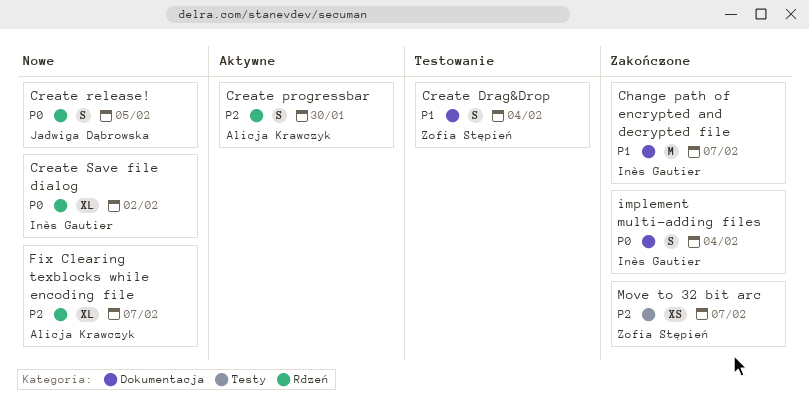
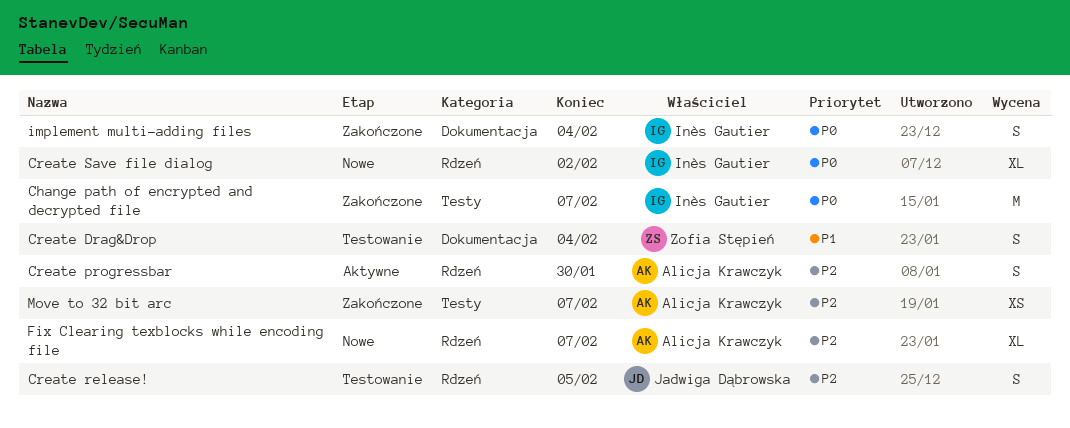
Change path of encrypted and decrypted file, priority: P1 -> P0
Change path of encrypted and decrypted file, label: Dokumentacja -> Testy
Create release!, status: Nowe -> Testowanie
Create release!, priority: P0 -> P2
Move to 32 bit arc, owner: Zofia Stępień -> Alicja Krawczyk

